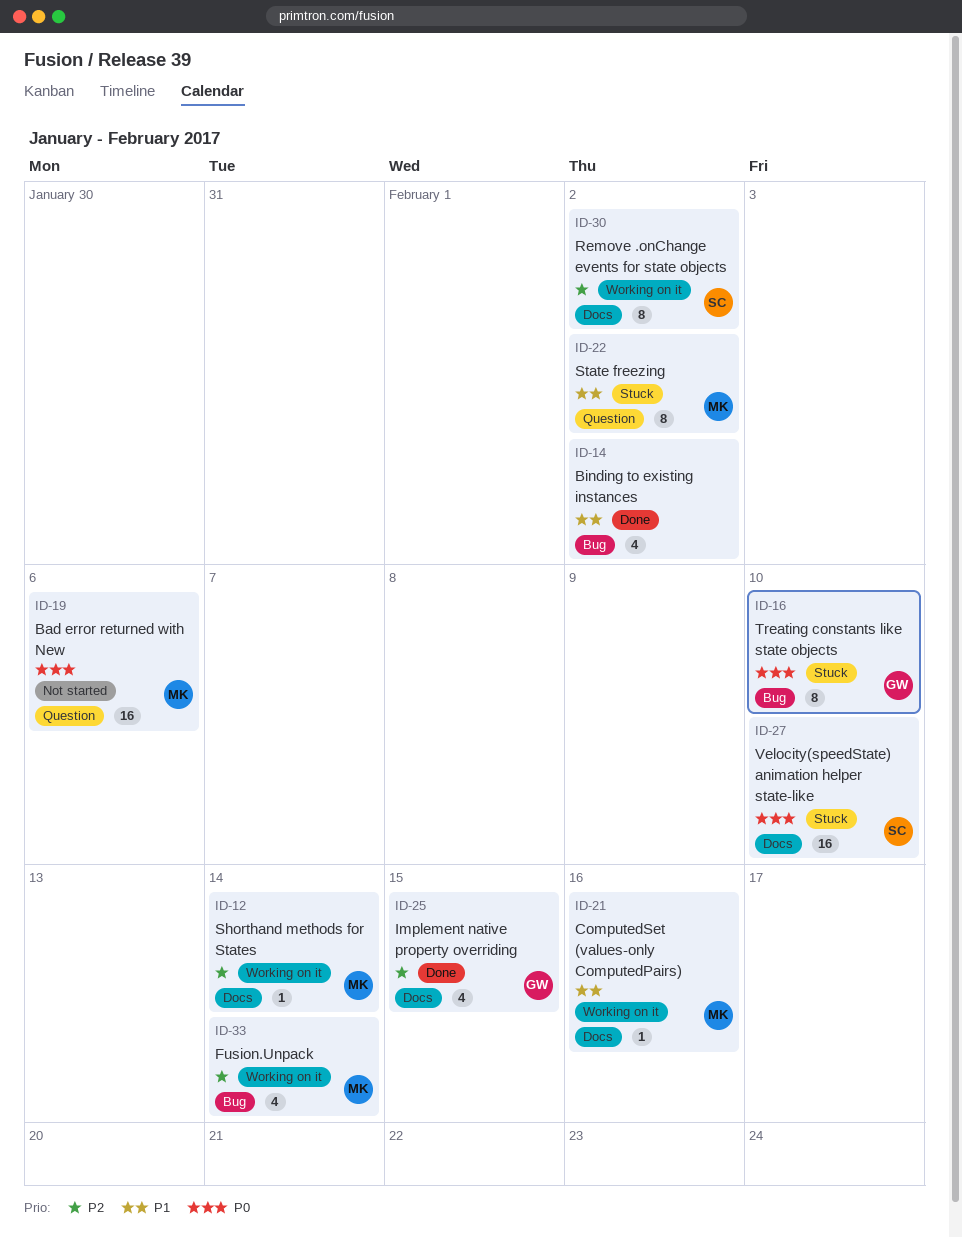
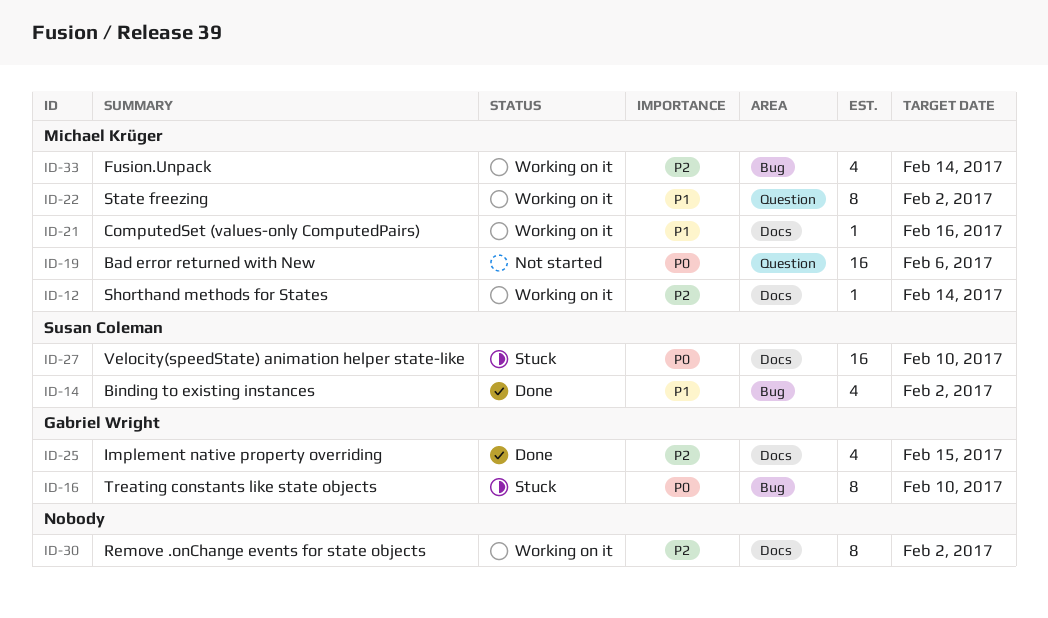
ID-14, owner: none -> Susan Coleman
ID-22, status: Stuck -> Working on it
ID-30, owner: Susan Coleman -> none

